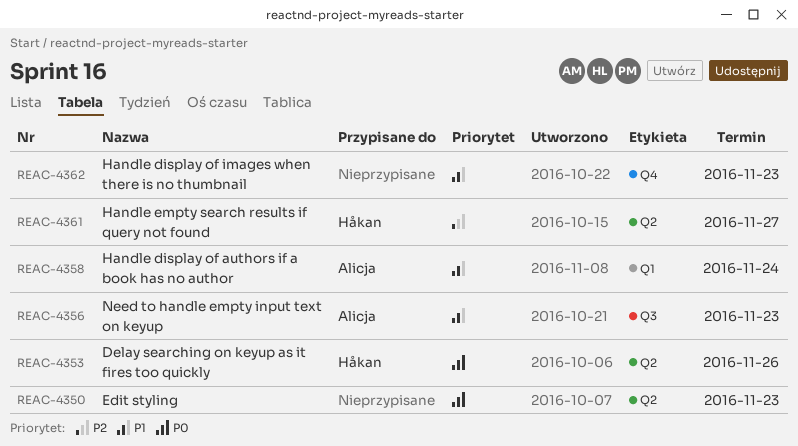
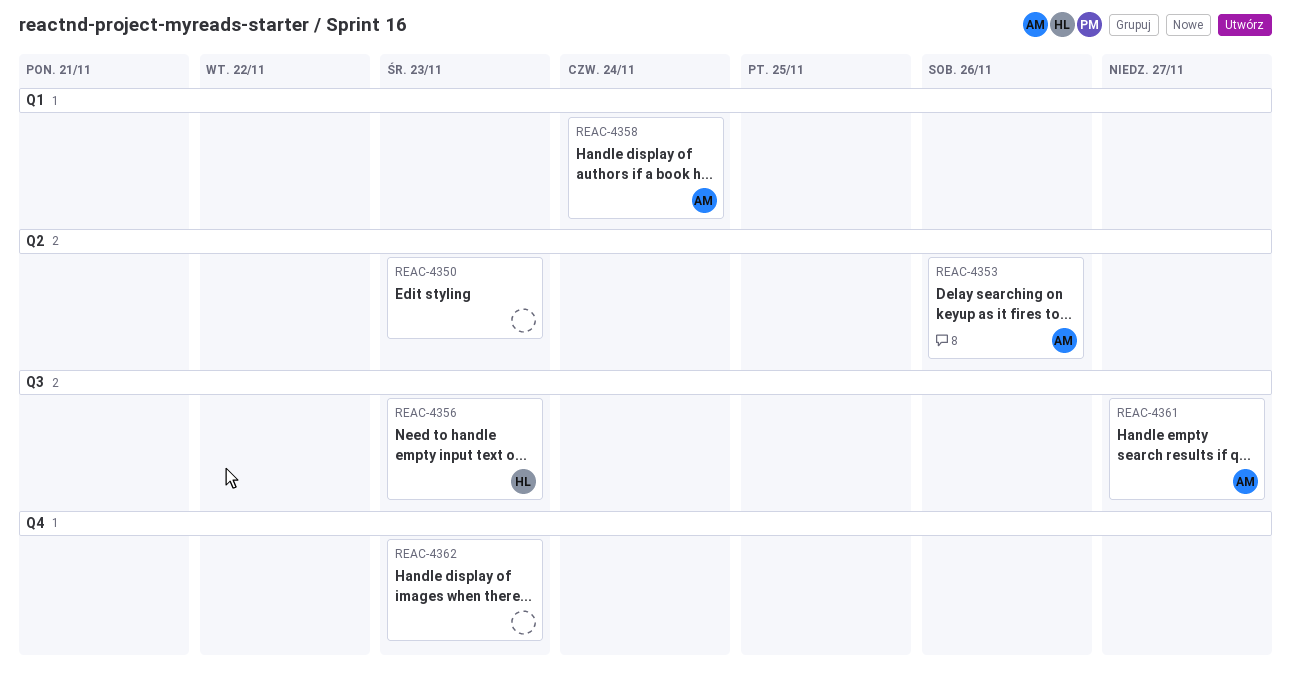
REAC-4353, owner: Håkan -> Alicja
REAC-4356, owner: Alicja -> Håkan
REAC-4361, owner: Håkan -> Alicja
REAC-4361, label: Q2 -> Q3

